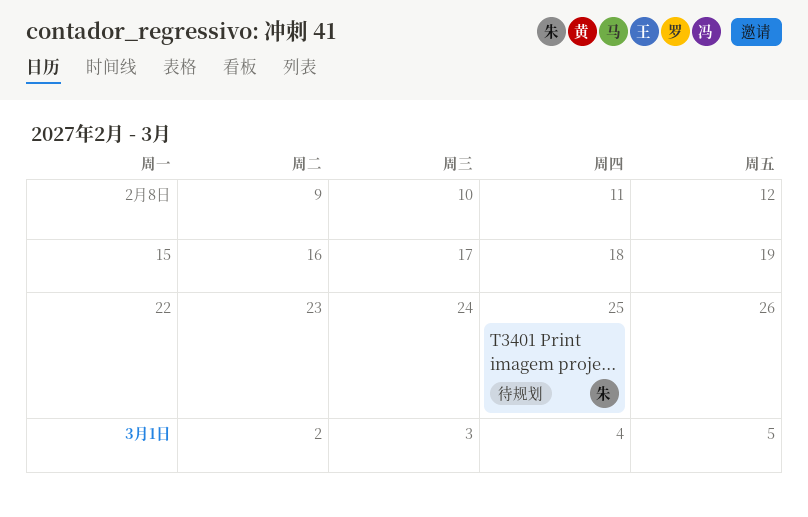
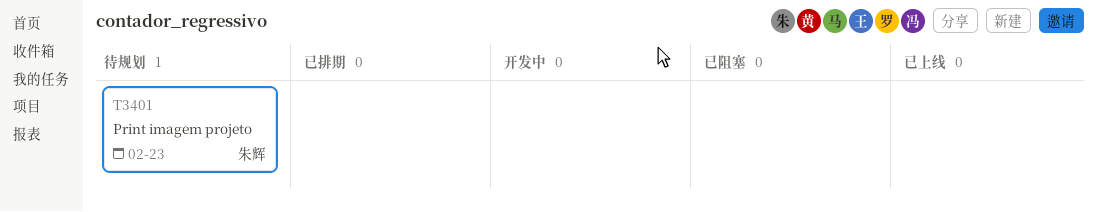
T3401, due: Feb 25 -> Feb 23

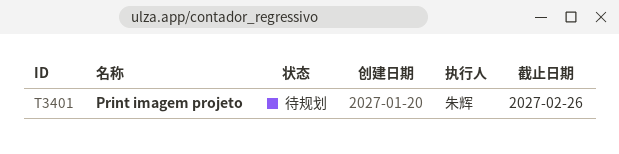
T3401, due: Feb 23 -> Feb 26

